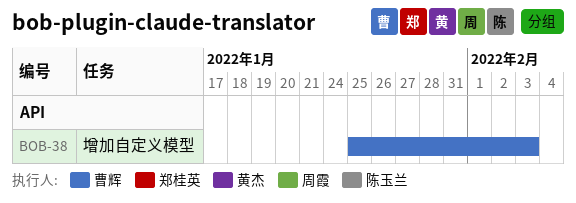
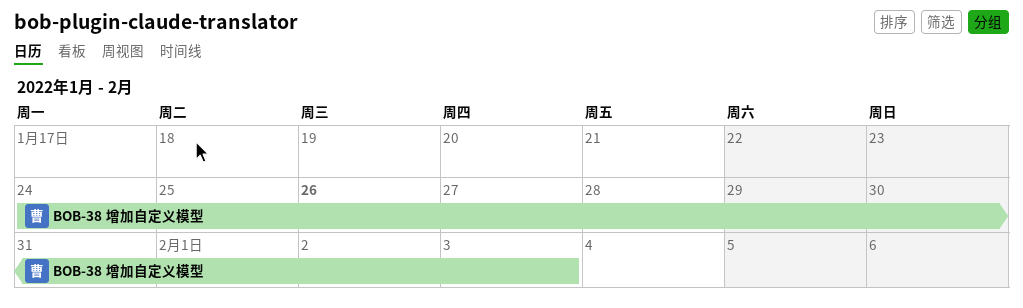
BOB-38, start: Jan 25 -> Jan 24

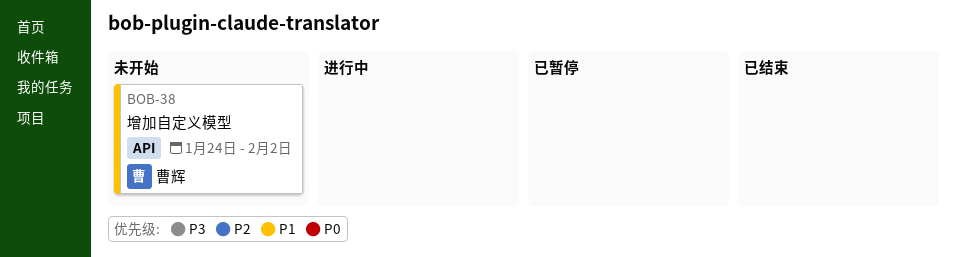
BOB-38, due: Feb 3 -> Feb 2

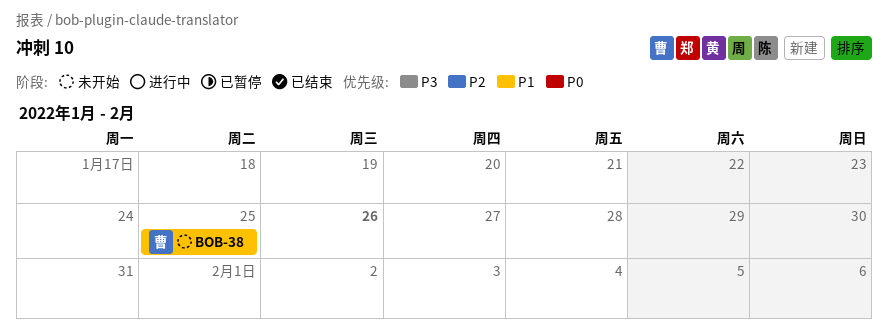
BOB-38, start: Jan 24 -> Jan 25
BOB-38, due: Feb 2 -> Jan 25

